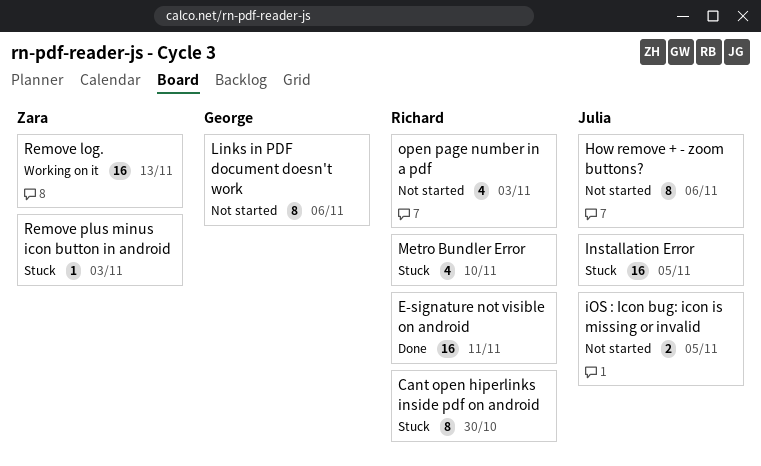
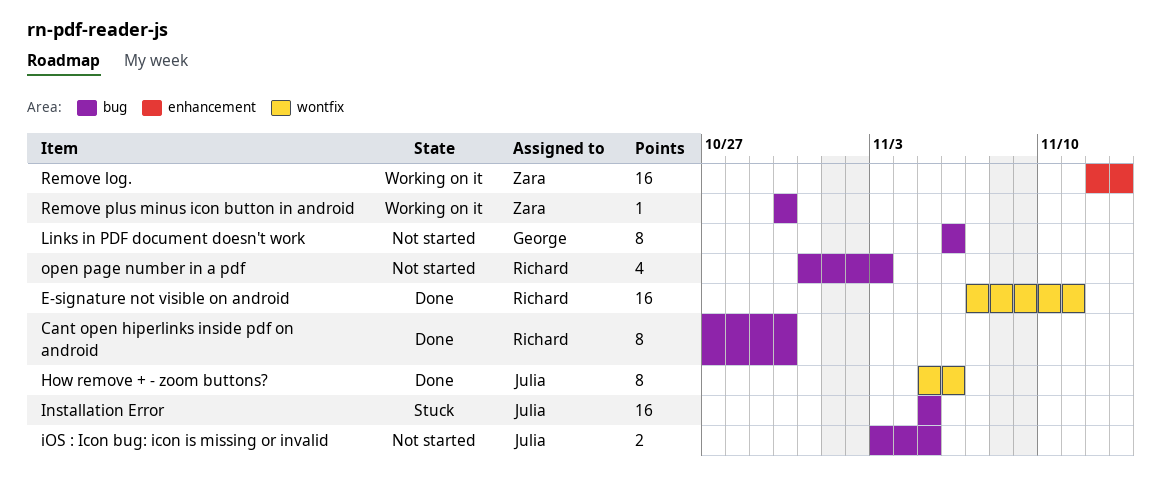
Cant open hiperlinks inside pdf on android, status: Stuck -> Done
How remove + - zoom buttons?, status: Not started -> Done
Metro Bundler Error: present -> none
Remove plus minus icon button in android, status: Stuck -> Working on it
Remove plus minus icon button in android, due: Nov 3 -> Oct 30

